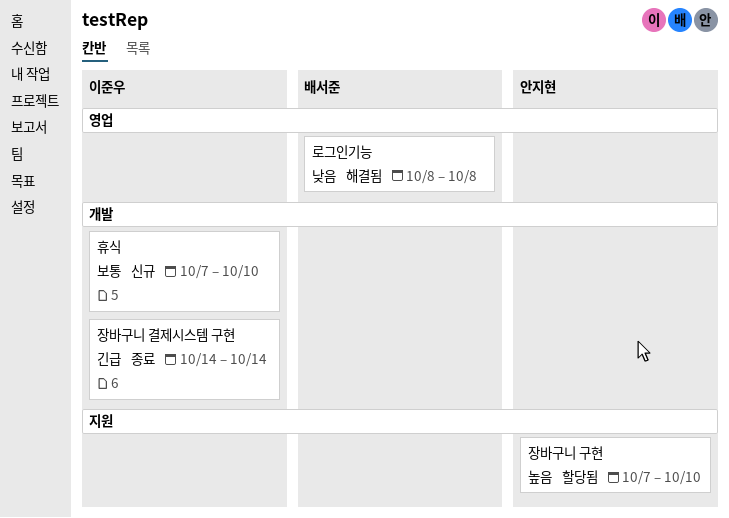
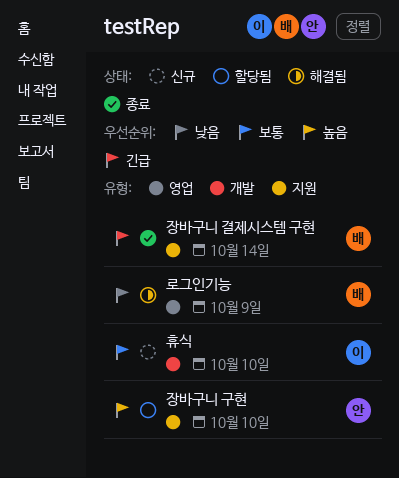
로그인기능, due: Oct 8 -> Oct 9
장바구니 결제시스템 구현, owner: 이준우 -> 배서준
장바구니 결제시스템 구현, label: 개발 -> 지원

